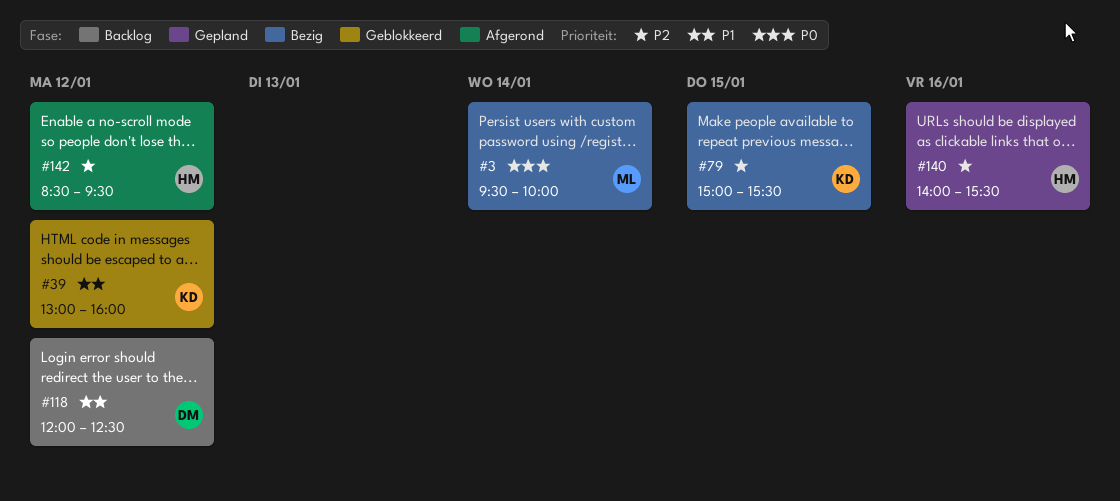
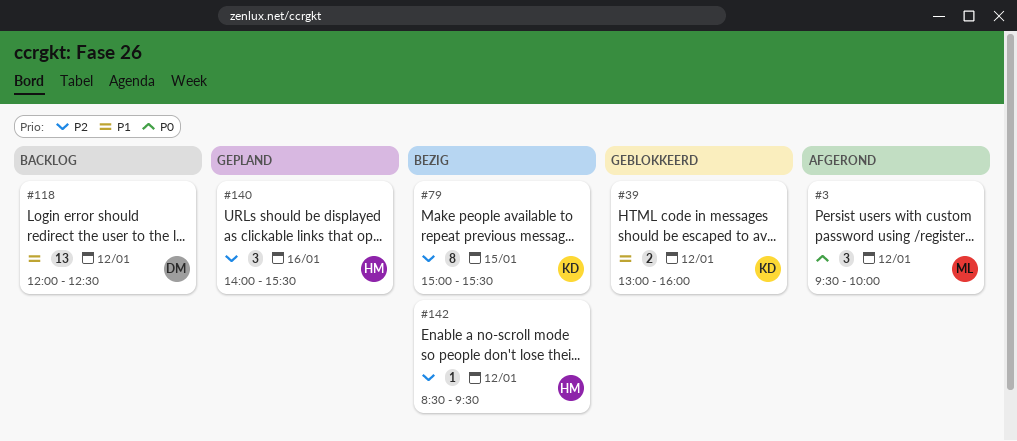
#3, status: Bezig -> Afgerond
#3, day: Jan 14 -> Jan 12
#142, status: Afgerond -> Bezig

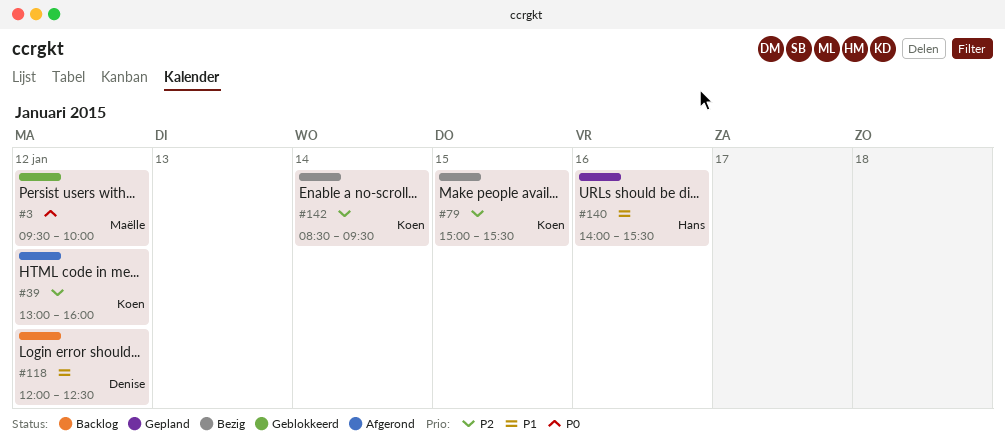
#3, status: Afgerond -> Geblokkeerd
#39, status: Geblokkeerd -> Afgerond
#39, priority: P1 -> P2
#140, priority: P2 -> P1
#142, owner: Hans -> Koen
#142, day: Jan 12 -> Jan 14

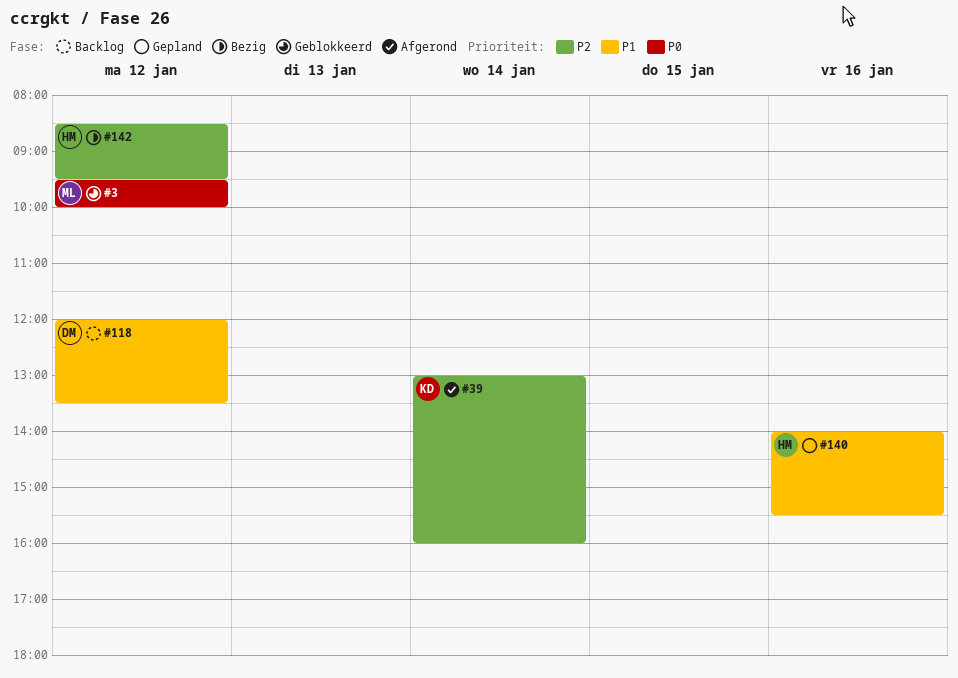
#39, day: Jan 12 -> Jan 14
#79: present -> none
#118, ends: 12:30 -> 13:30
#142, owner: Koen -> Hans
#142, day: Jan 14 -> Jan 12

